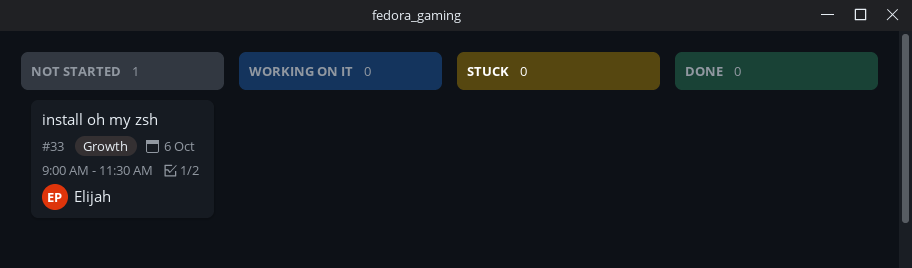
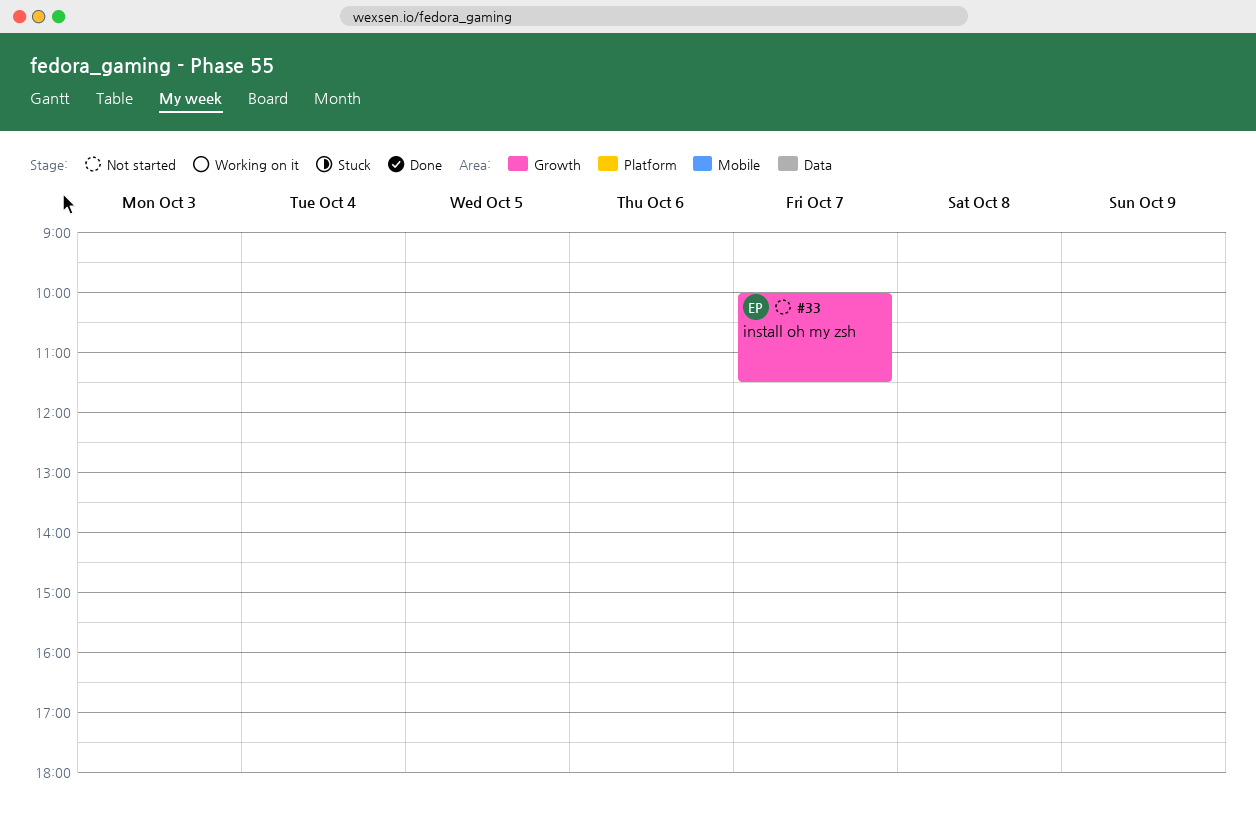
#33, day: Oct 6 -> Oct 7
#33, begins: 09:00 -> 10:00

